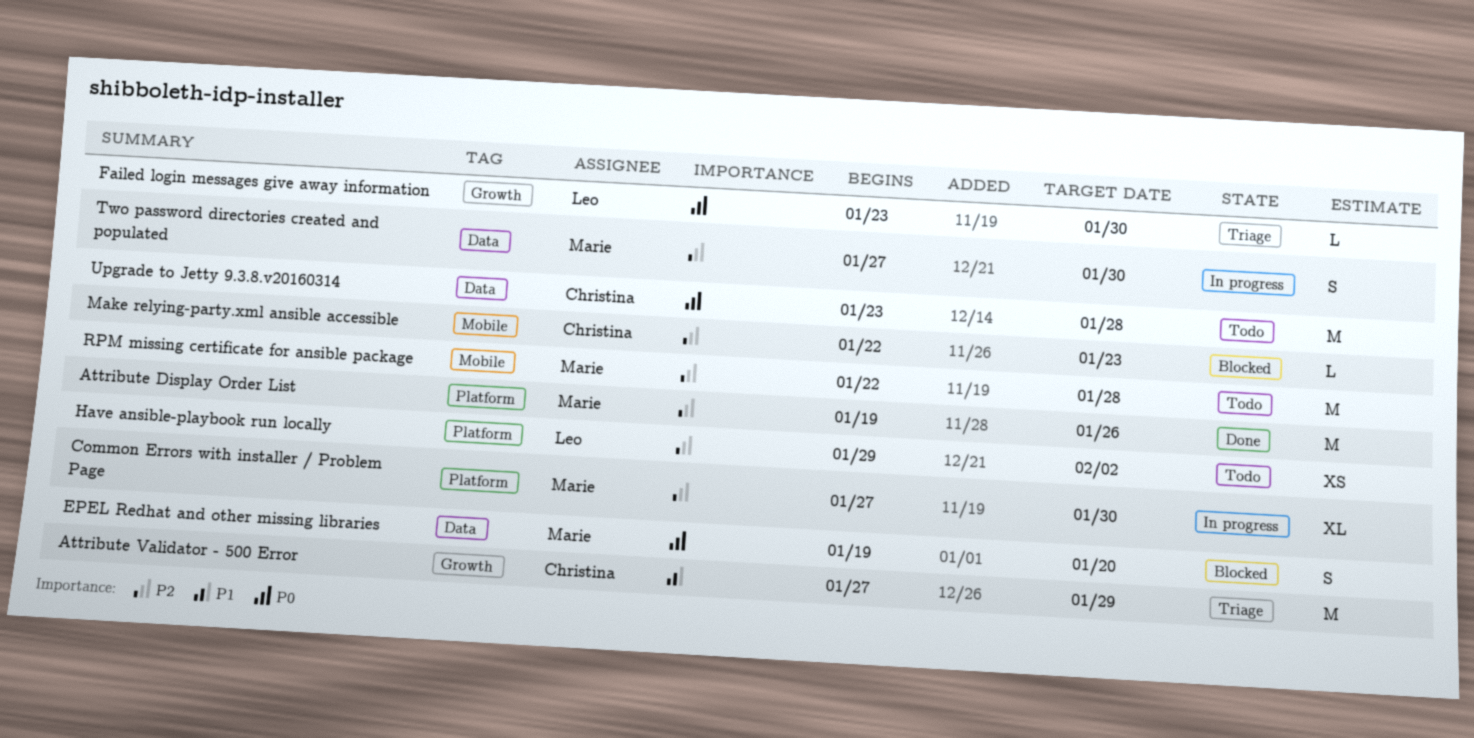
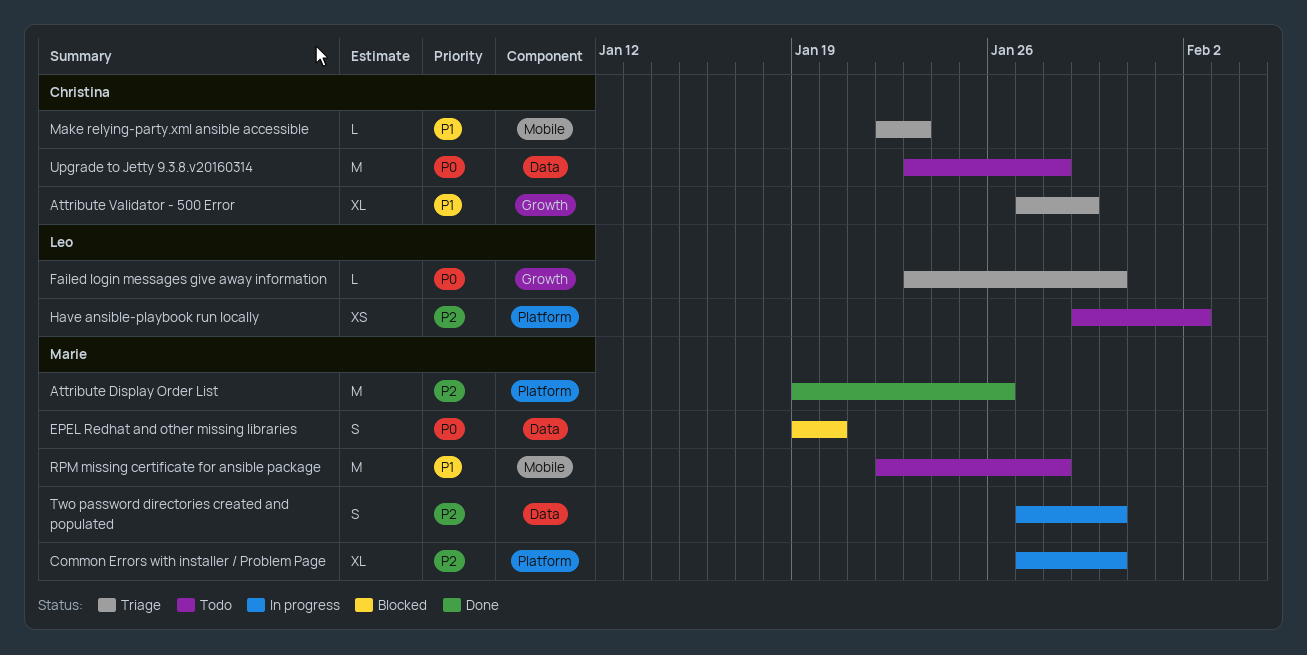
Attribute Validator - 500 Error, estimate: M -> XL
Make relying-party.xml ansible accessible, status: Blocked -> Triage
Make relying-party.xml ansible accessible, priority: P2 -> P1
RPM missing certificate for ansible package, priority: P2 -> P1

